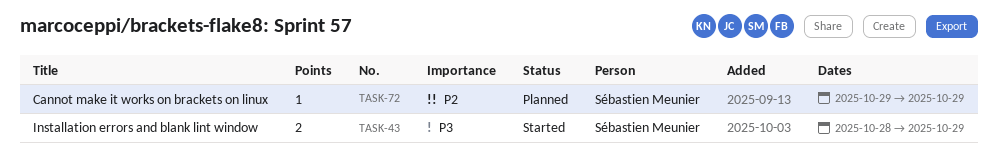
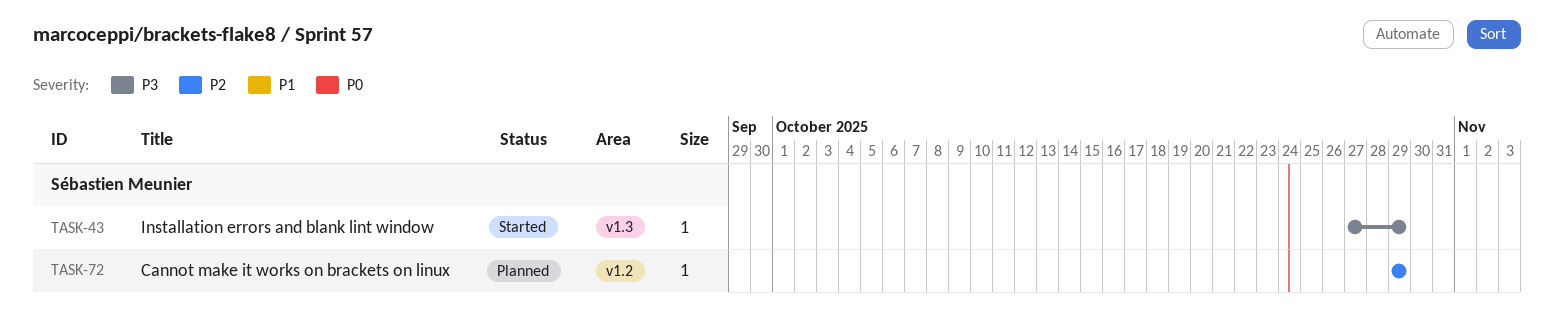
TASK-43, estimate: 2 -> 1
TASK-43, start: Oct 28 -> Oct 27

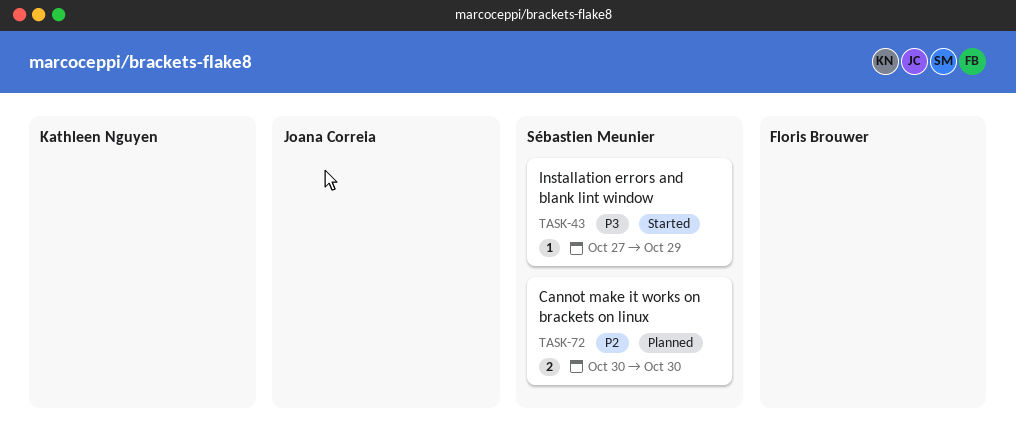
TASK-72, estimate: 1 -> 2
TASK-72, start: Oct 29 -> Oct 30
TASK-72, due: Oct 29 -> Oct 30

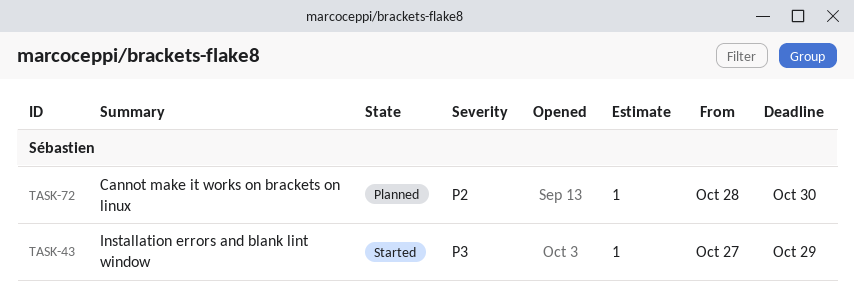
TASK-72, estimate: 2 -> 1
TASK-72, start: Oct 30 -> Oct 28

